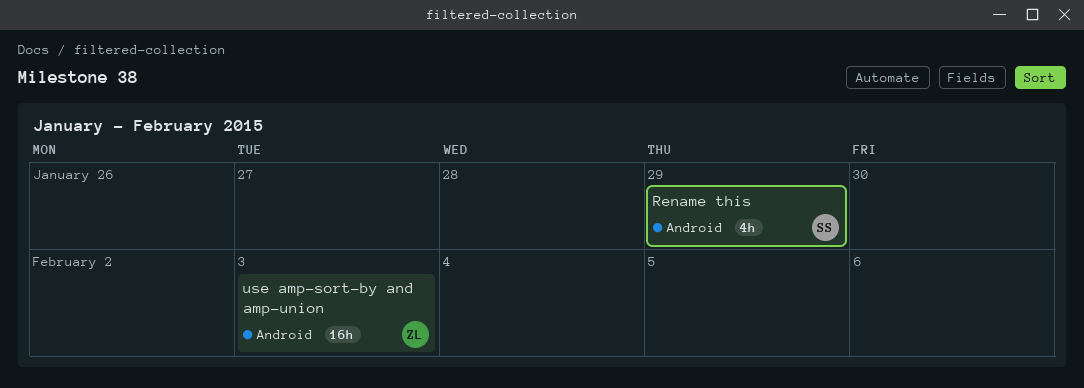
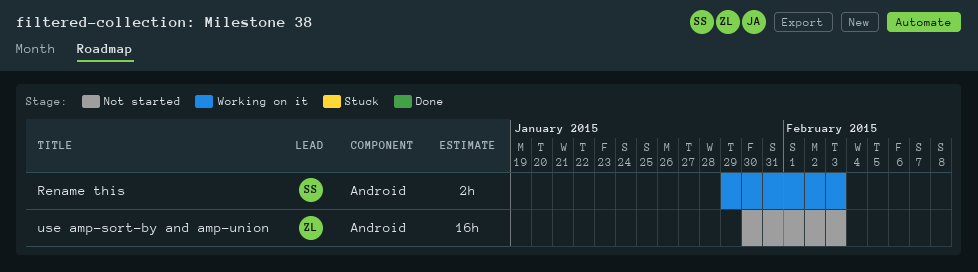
Rename this, estimate: 4h -> 2h
Rename this, due: Jan 29 -> Feb 3

